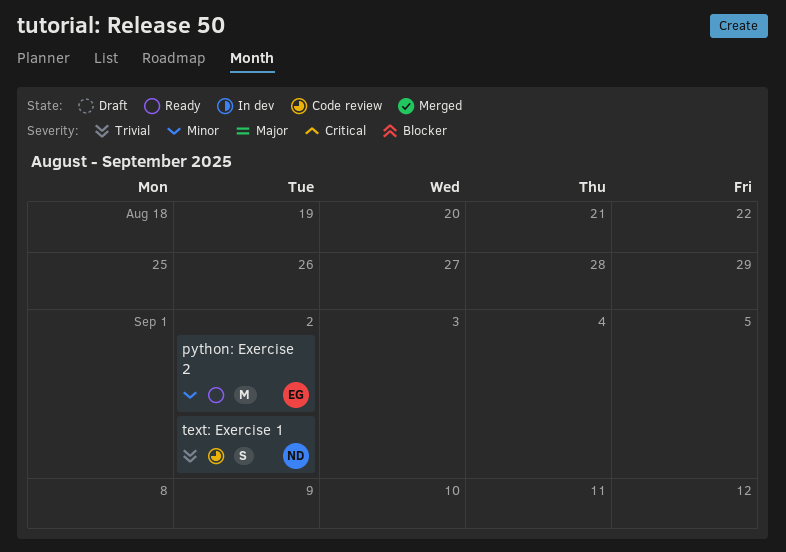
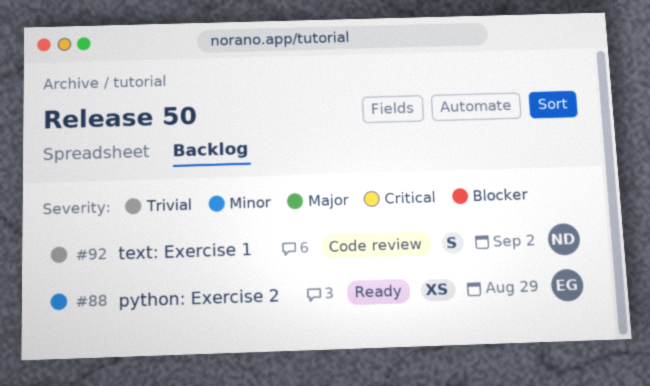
python: Exercise 2, estimate: M -> XS
python: Exercise 2, due: Sep 2 -> Aug 29

